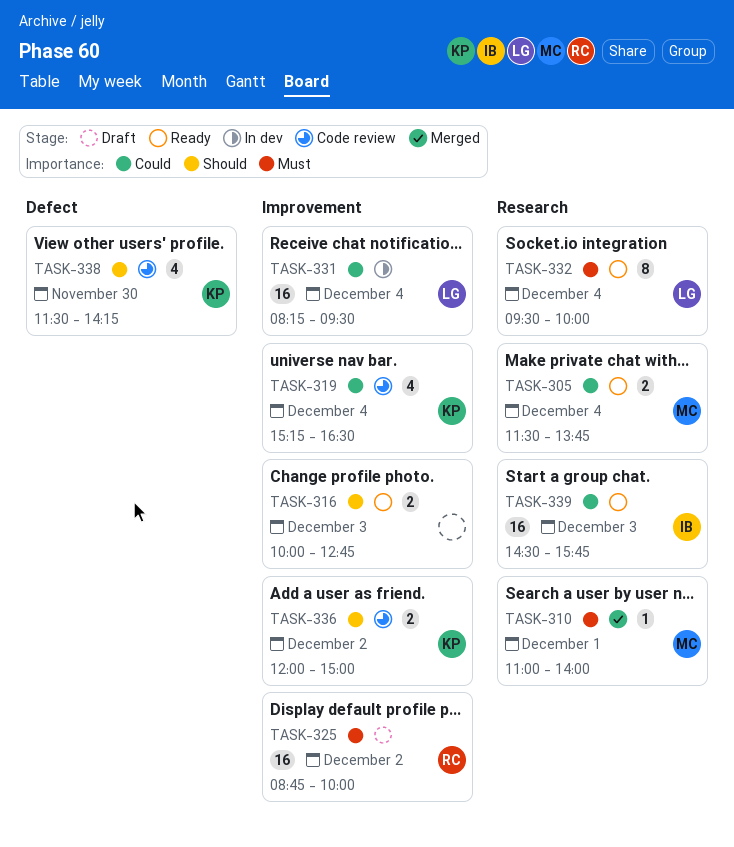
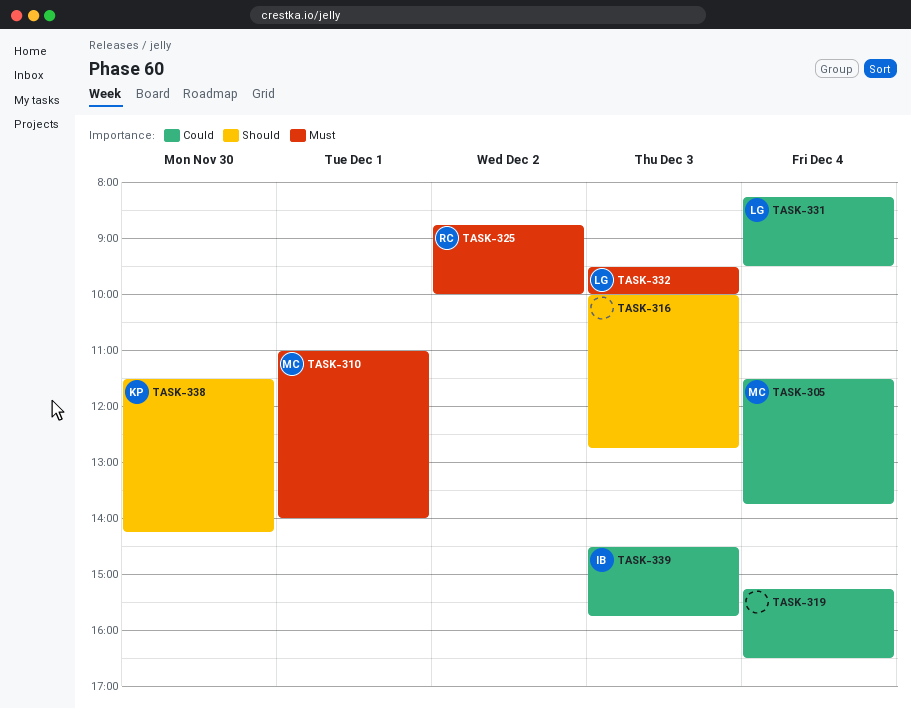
TASK-319, owner: KP -> none
TASK-332, day: Dec 4 -> Dec 3
TASK-336: present -> none

